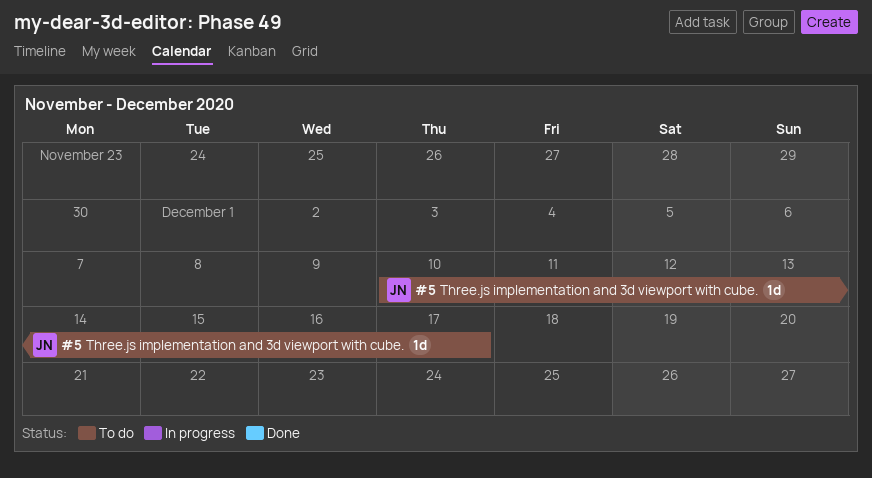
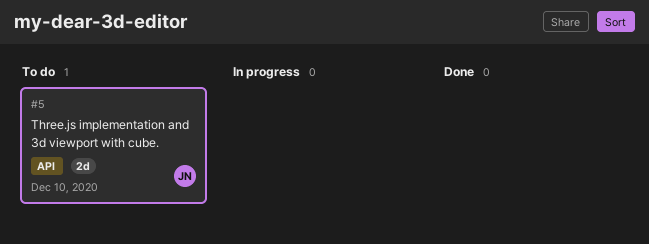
#5, estimate: 1d -> 2d
#5, due: Dec 17 -> Dec 10

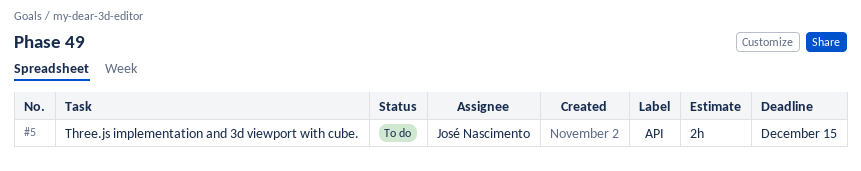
#5, estimate: 2d -> 2h
#5, due: Dec 10 -> Dec 15

